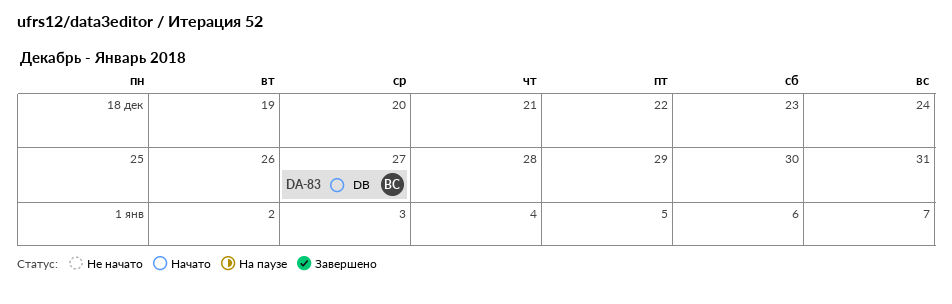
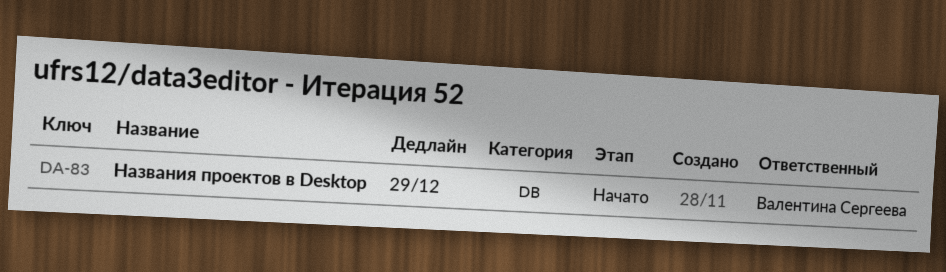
DA-83, due: Dec 27 -> Dec 29

